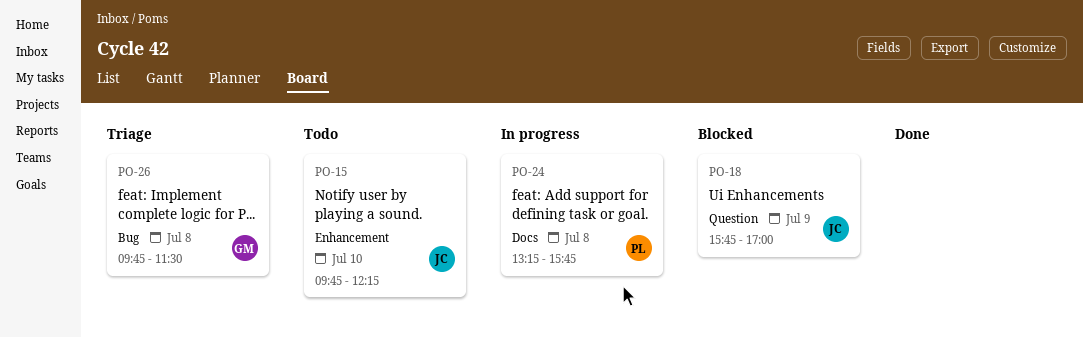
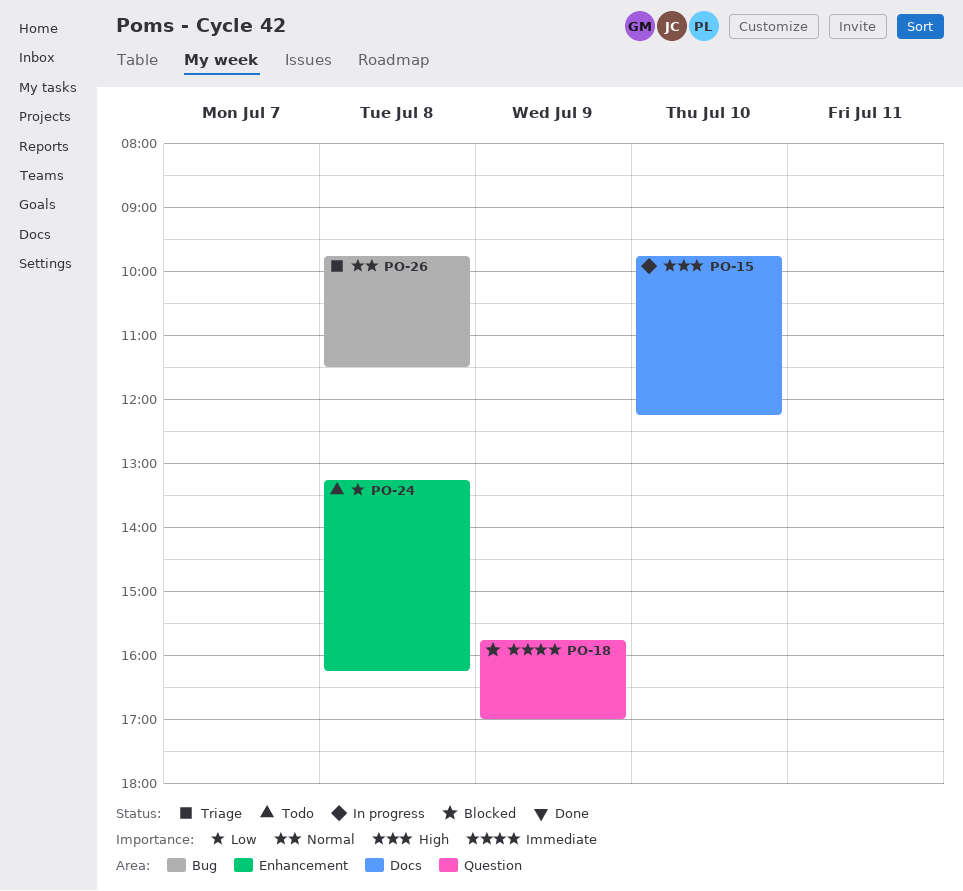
PO-15, status: Todo -> In progress
PO-15, label: Enhancement -> Docs
PO-24, status: In progress -> Todo
PO-24, label: Docs -> Enhancement
PO-24, ends: 15:45 -> 16:15

